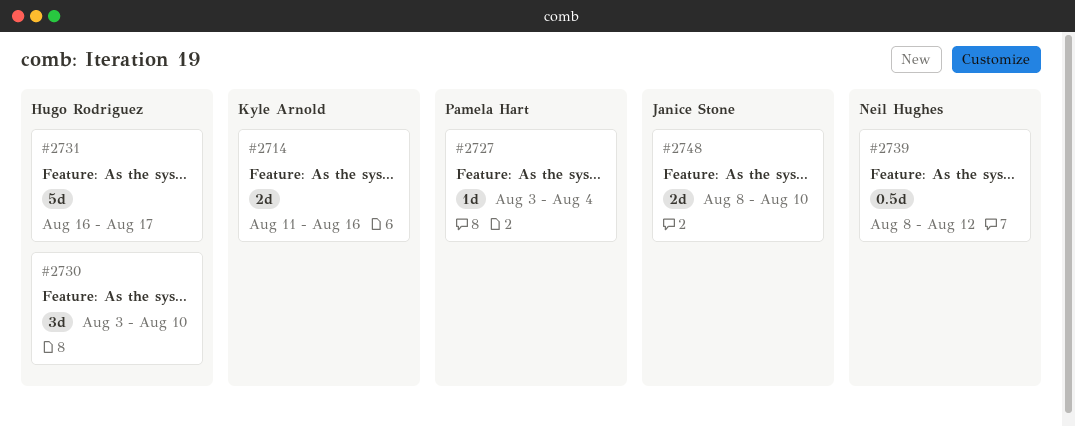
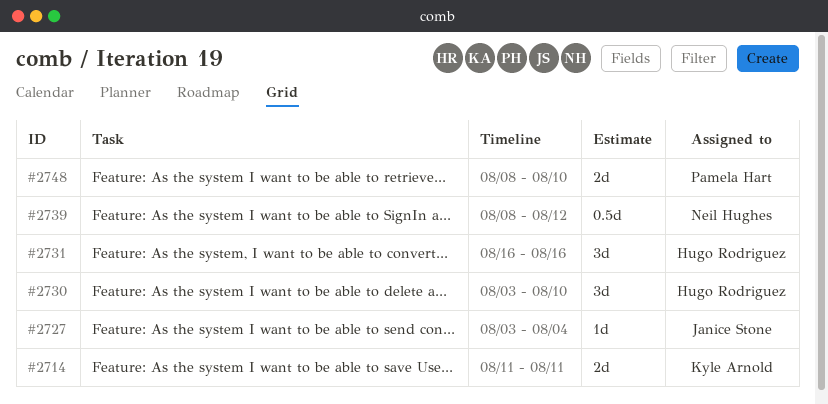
#2714, due: Aug 16 -> Aug 11
#2727, owner: Pamela Hart -> Janice Stone
#2731, estimate: 5d -> 3d
#2731, due: Aug 17 -> Aug 16
#2748, owner: Janice Stone -> Pamela Hart

